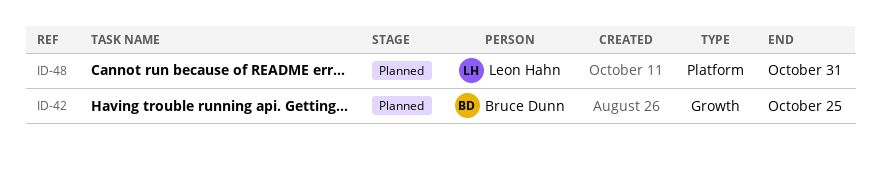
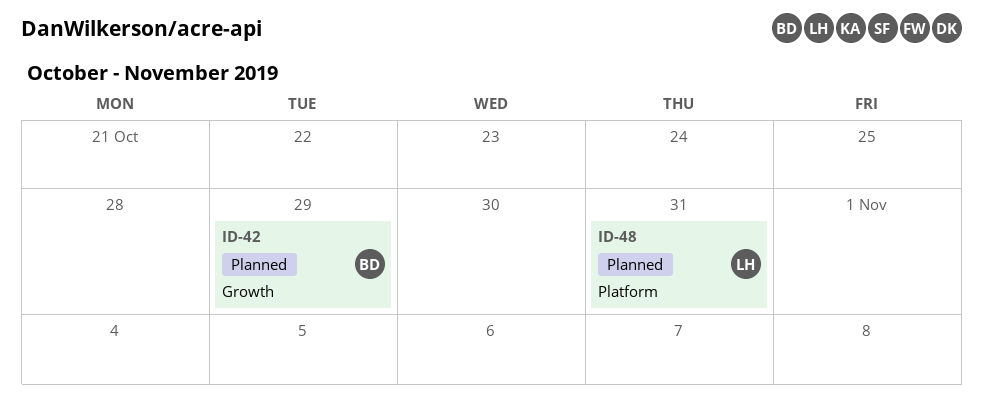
ID-42, due: Oct 25 -> Oct 29

